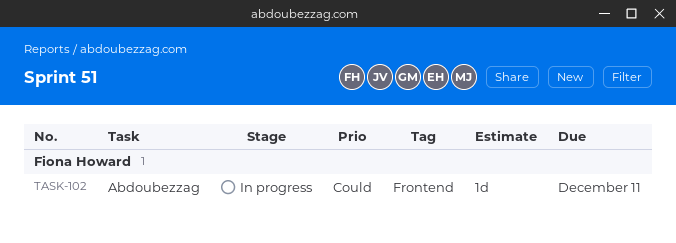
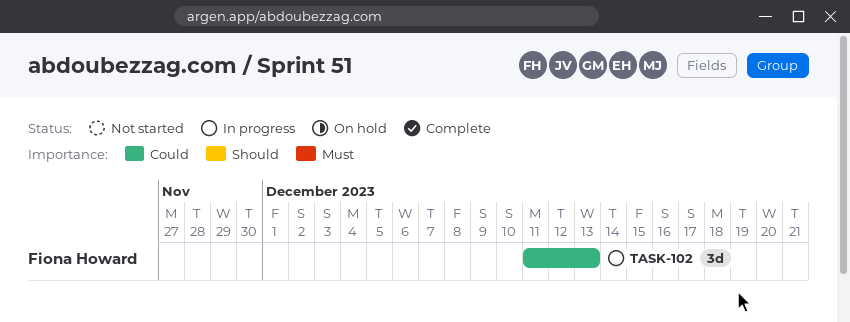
TASK-102, estimate: 1d -> 3d
TASK-102, due: Dec 11 -> Dec 13

